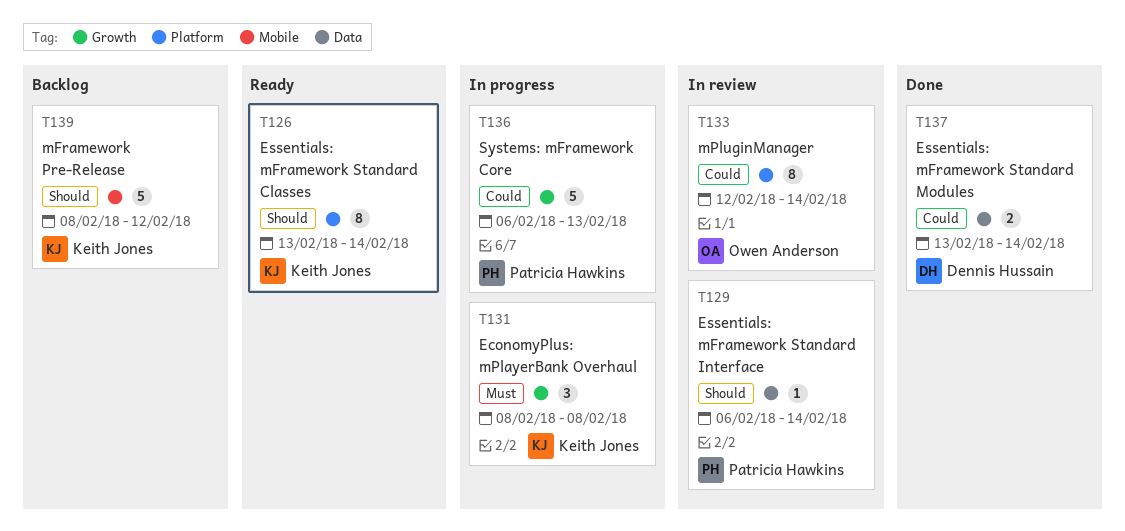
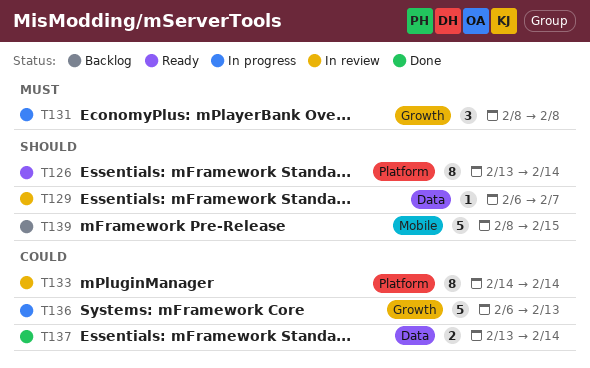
T129, due: Feb 14 -> Feb 7
T133, start: Feb 12 -> Feb 14
T139, due: Feb 12 -> Feb 15

